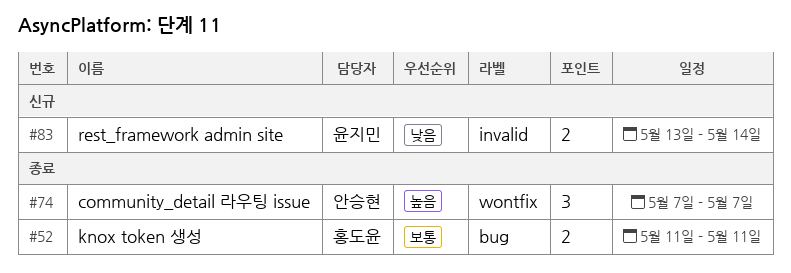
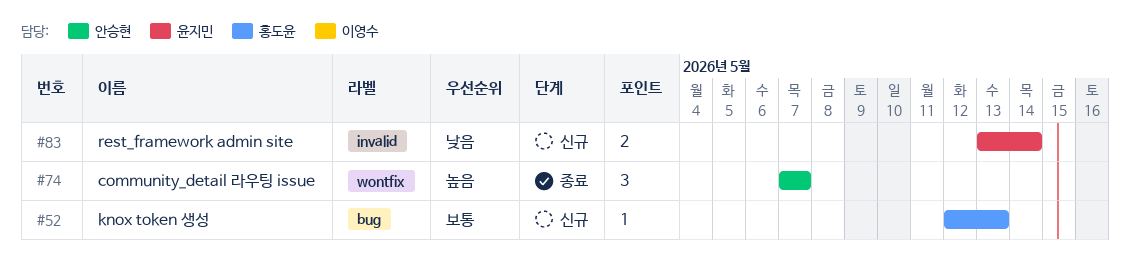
#52, status: 종료 -> 신규
#52, estimate: 2 -> 1
#52, start: May 11 -> May 12
#52, due: May 11 -> May 13

